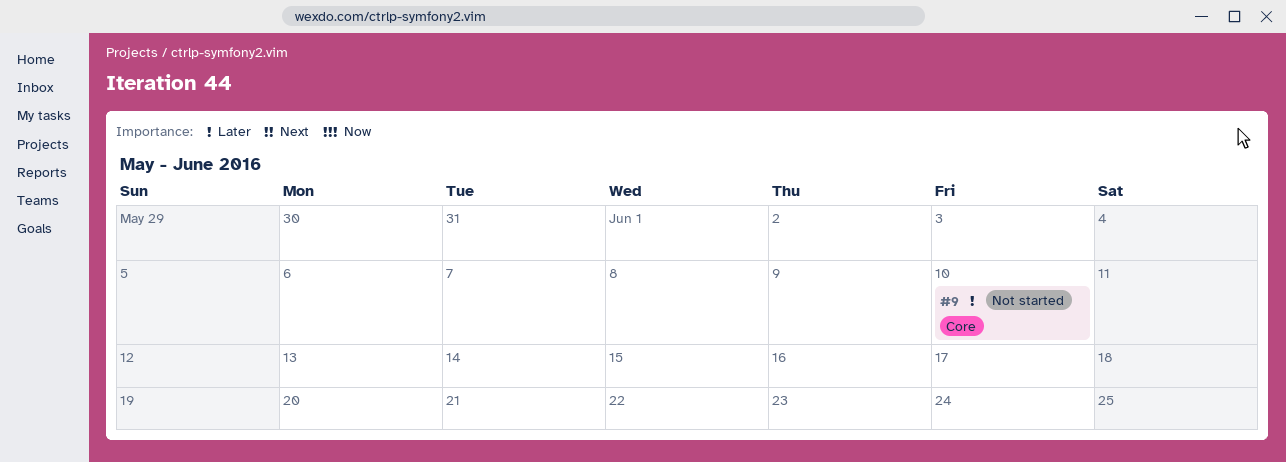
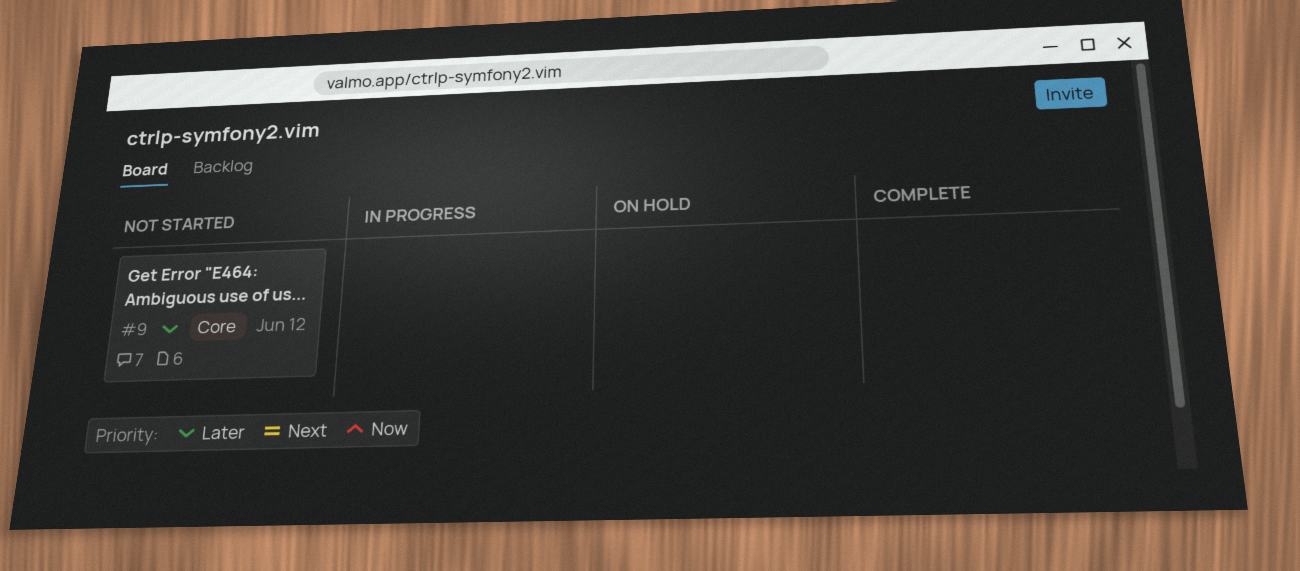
#9, due: Jun 10 -> Jun 12

